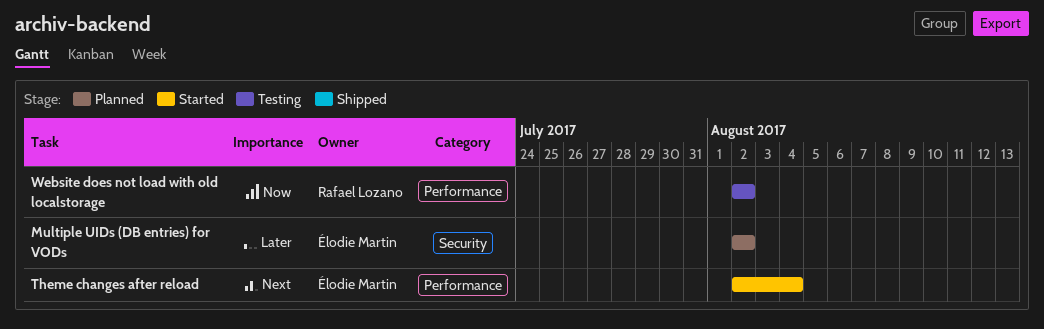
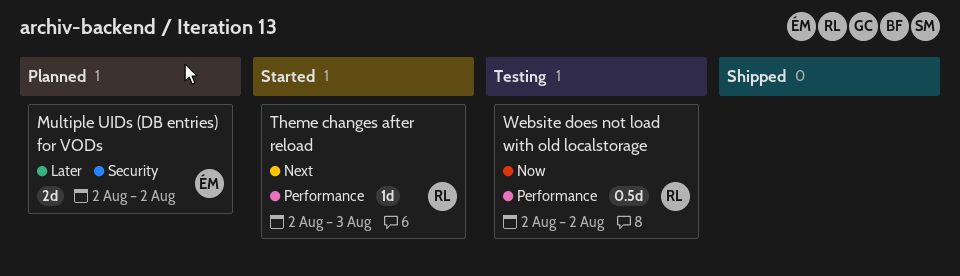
Theme changes after reload, owner: Élodie Martin -> Rafael Lozano
Theme changes after reload, due: Aug 4 -> Aug 3

